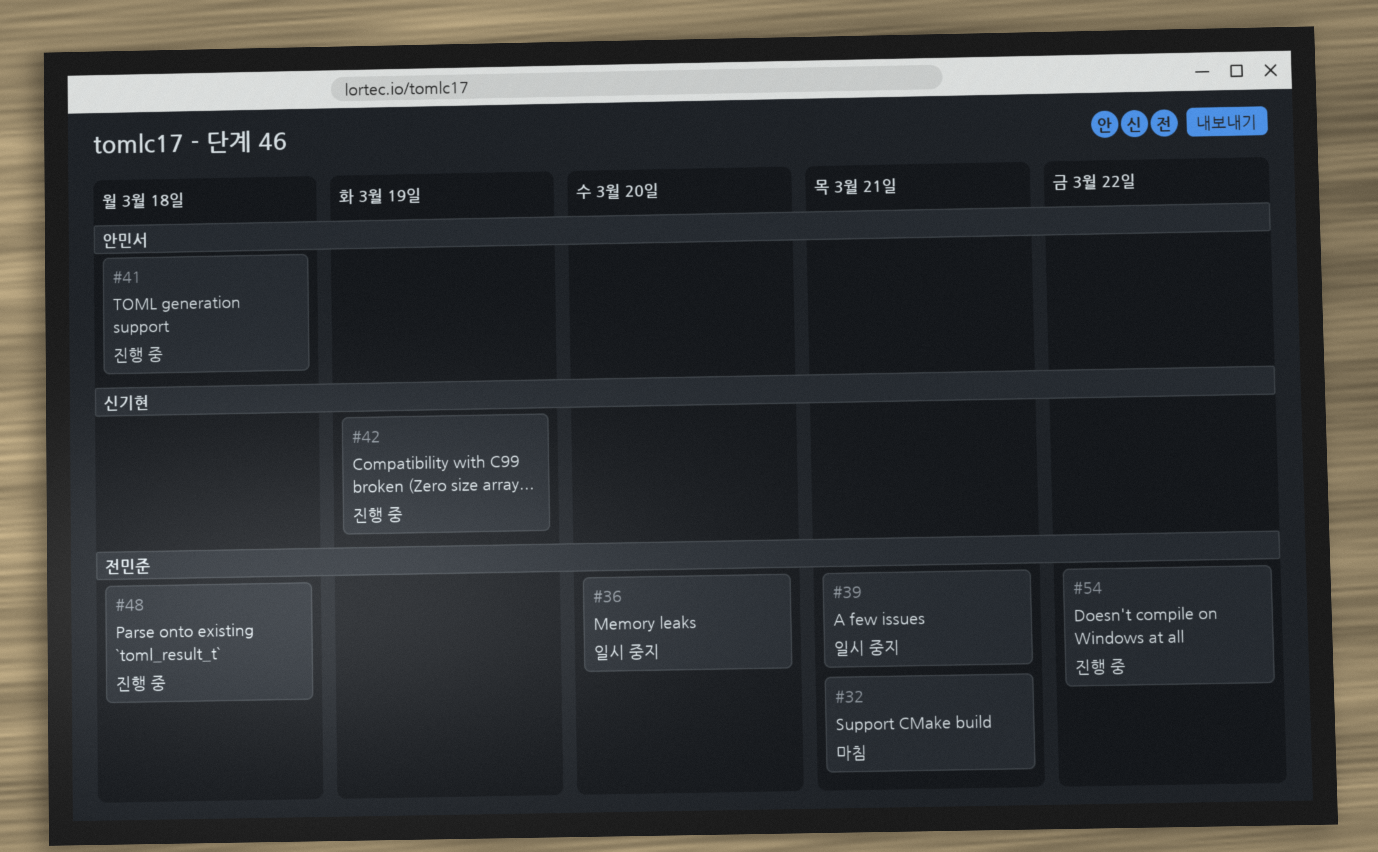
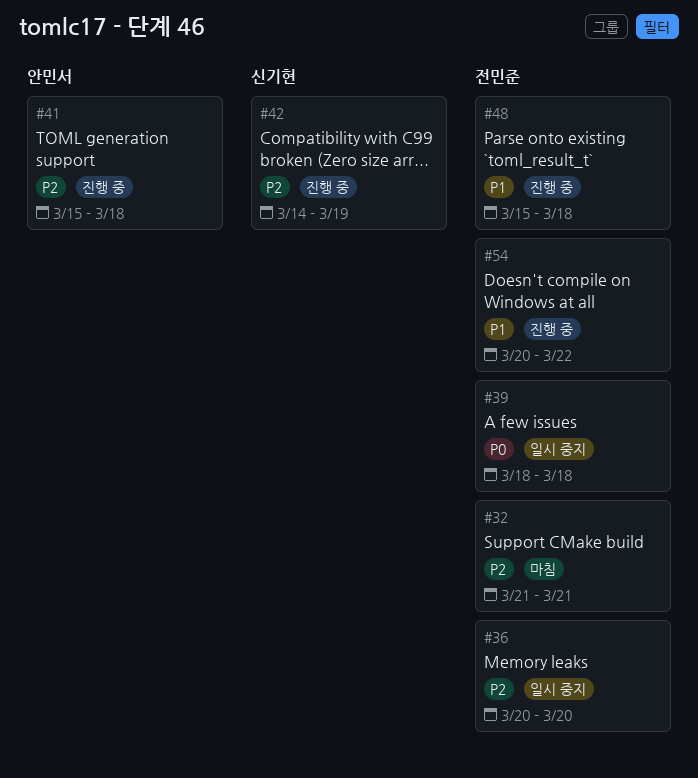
#39, due: Mar 21 -> Mar 18

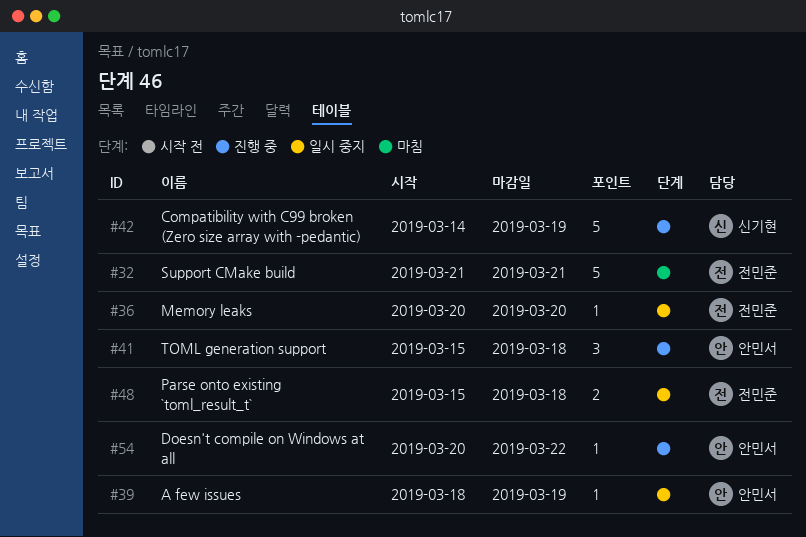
#39, owner: 전민준 -> 안민서
#39, due: Mar 18 -> Mar 19
#48, status: 진행 중 -> 일시 중지
#54, owner: 전민준 -> 안민서

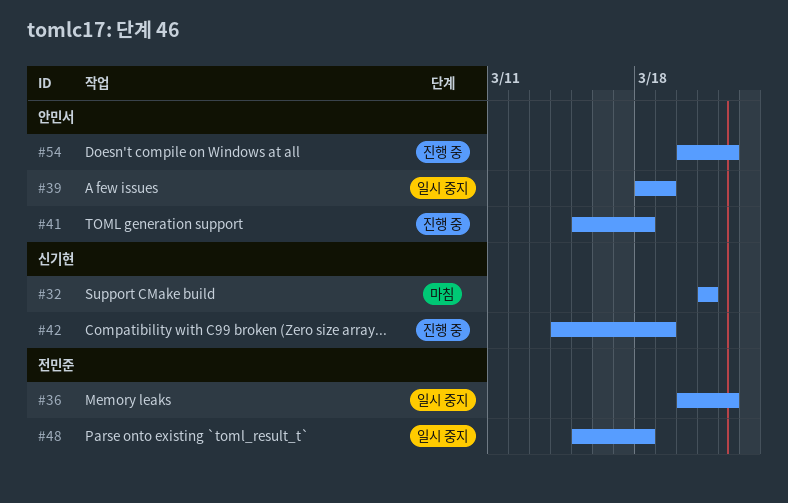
#32, owner: 전민준 -> 신기현
#36, due: Mar 20 -> Mar 22

